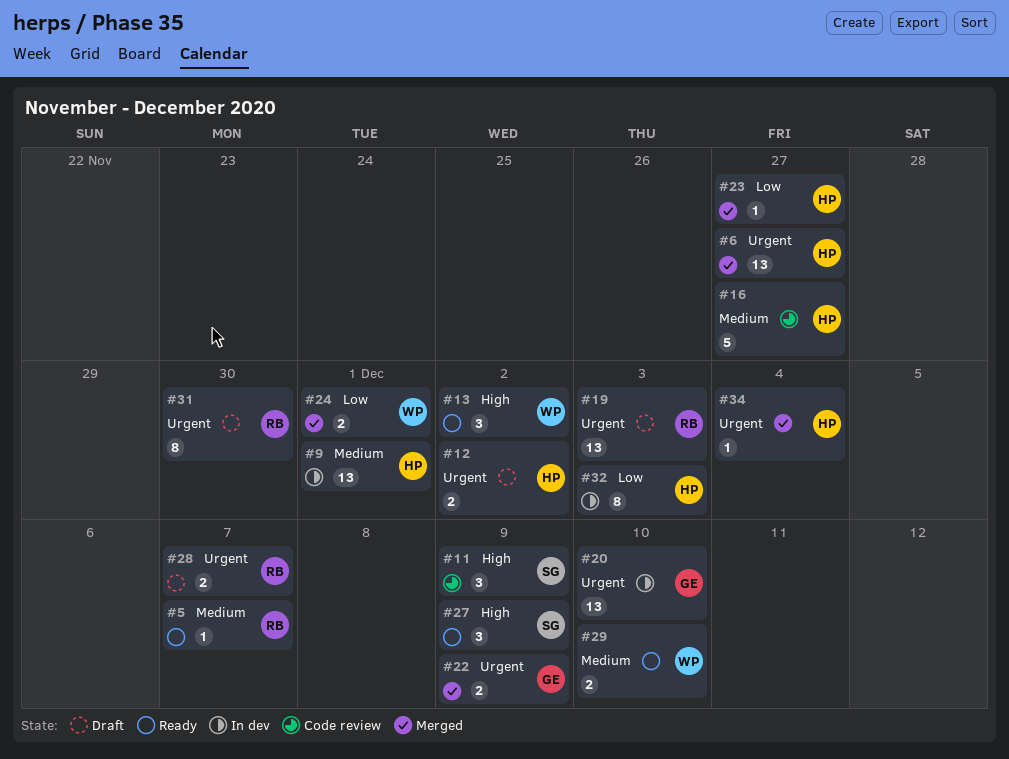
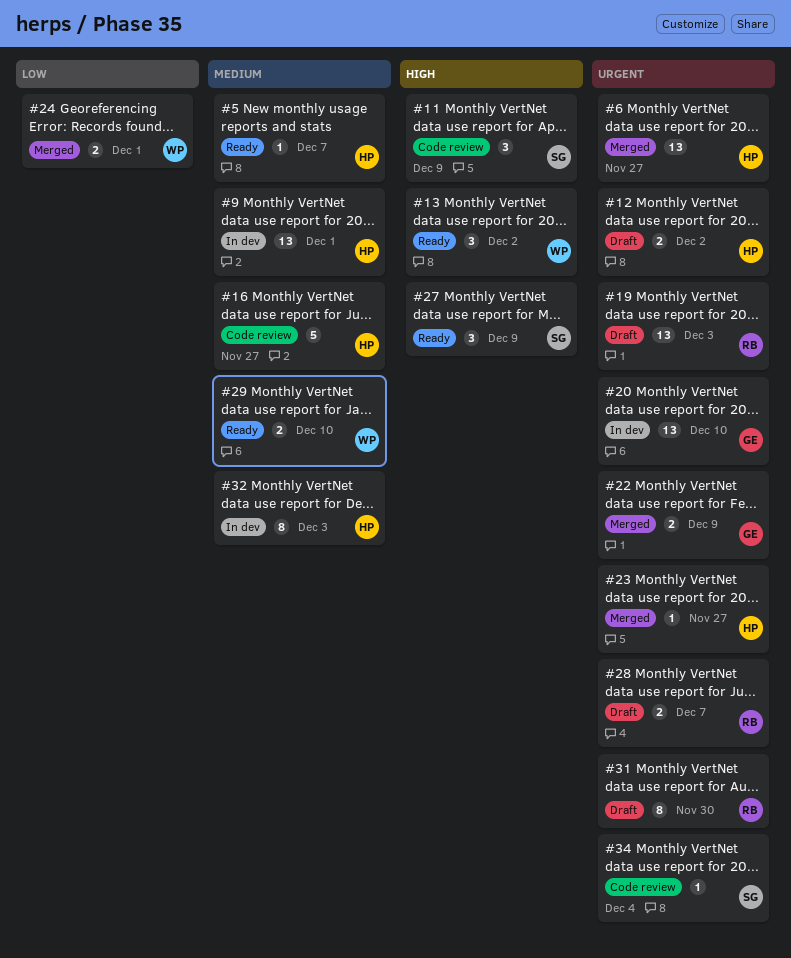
#5, owner: RB -> HP
#23, priority: Low -> Urgent
#32, priority: Low -> Medium
#34, status: Merged -> Code review
#34, owner: HP -> SG

